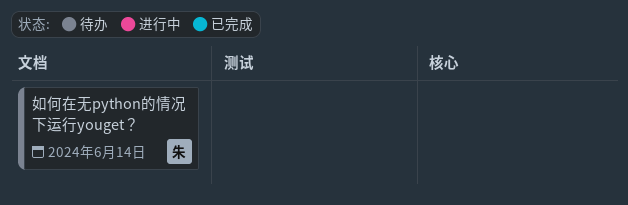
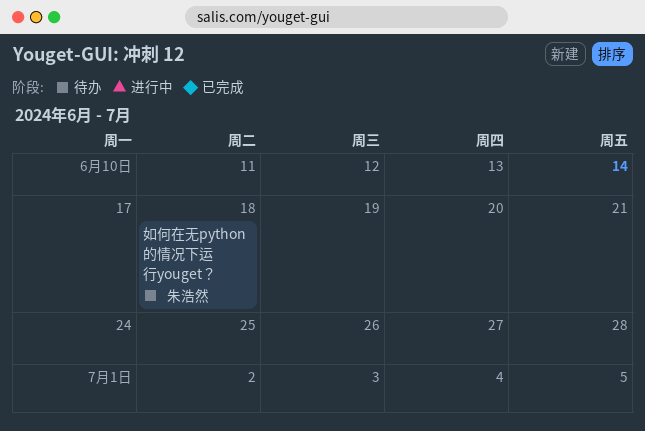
如何在无python的情况下运行youget？, due: Jun 14 -> Jun 18

